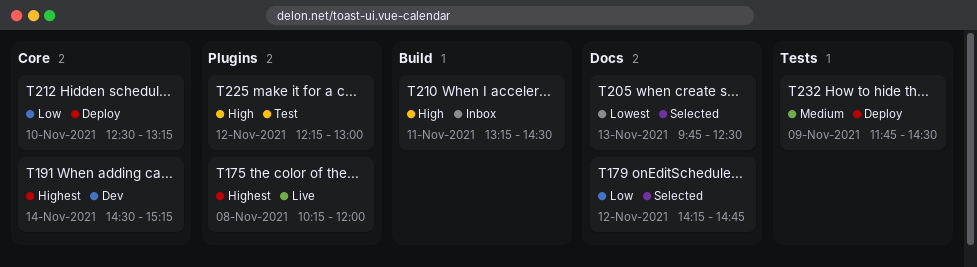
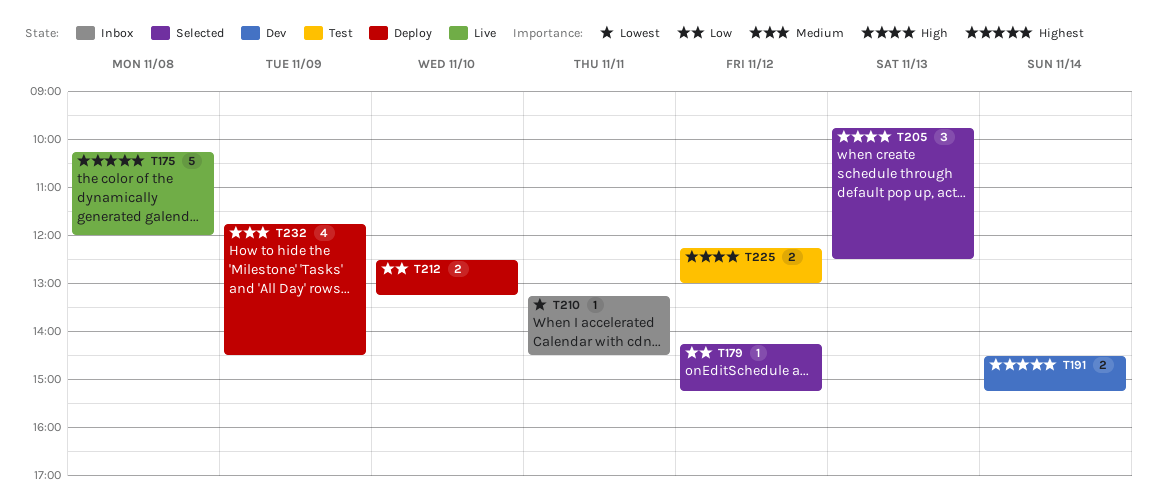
T179, ends: 14:45 -> 15:15
T205, priority: Lowest -> High
T210, priority: High -> Lowest

